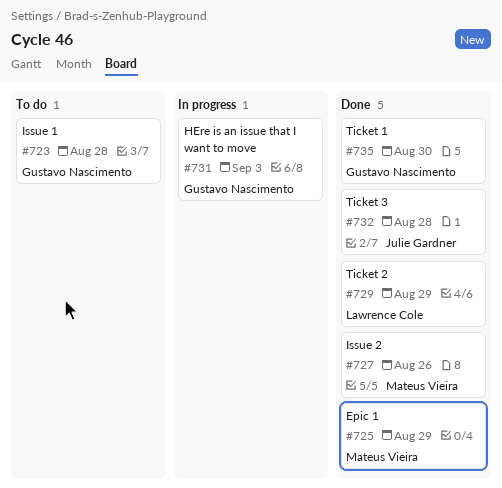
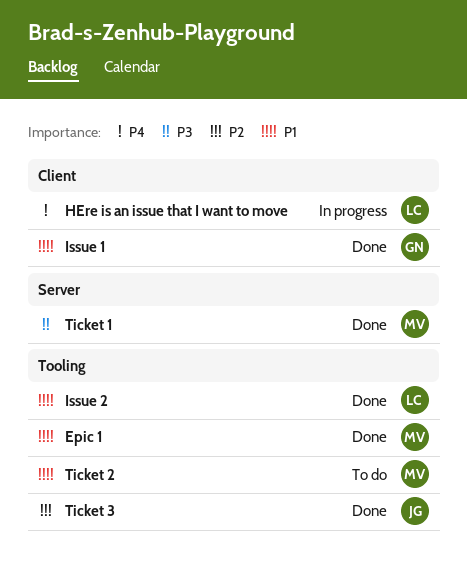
HEre is an issue that I want to move, owner: Gustavo Nascimento -> Lawrence Cole
Issue 1, status: To do -> Done
Issue 2, owner: Mateus Vieira -> Lawrence Cole
Ticket 1, owner: Gustavo Nascimento -> Mateus Vieira
Ticket 2, status: Done -> To do
Ticket 2, owner: Lawrence Cole -> Mateus Vieira

